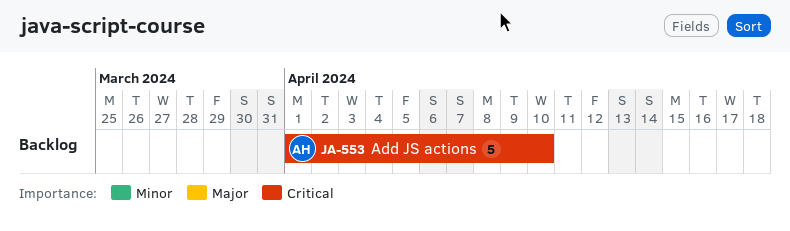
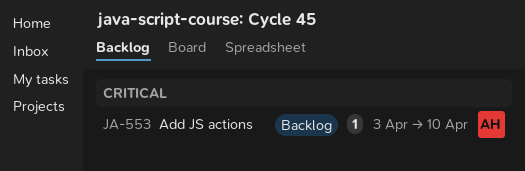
JA-553, estimate: 5 -> 1
JA-553, start: Apr 1 -> Apr 3

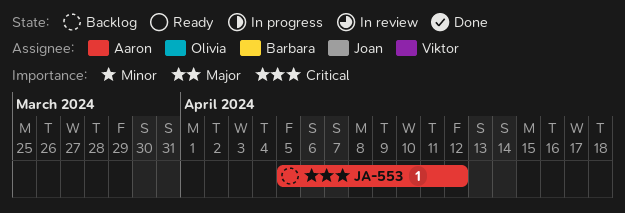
JA-553, start: Apr 3 -> Apr 5
JA-553, due: Apr 10 -> Apr 12

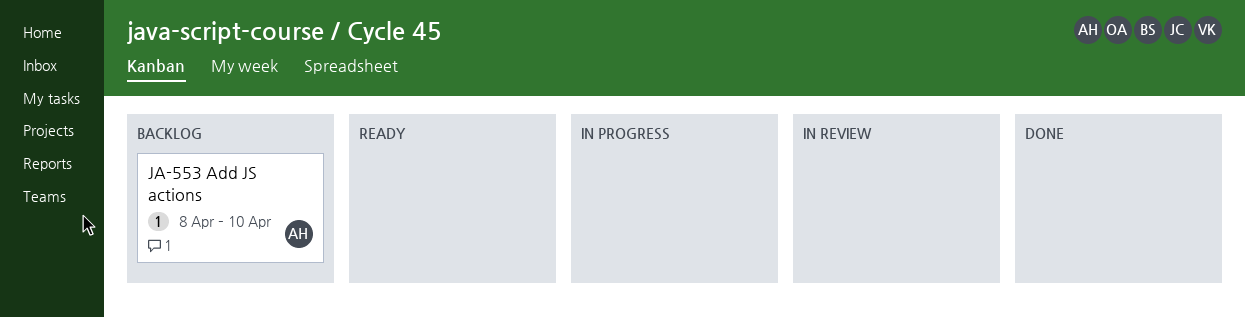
JA-553, start: Apr 5 -> Apr 8
JA-553, due: Apr 12 -> Apr 10

